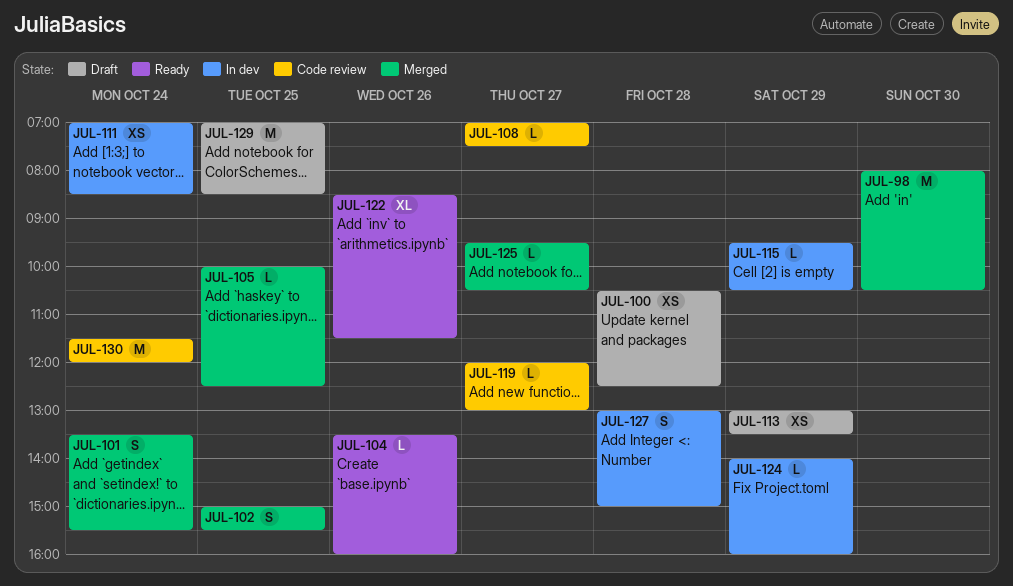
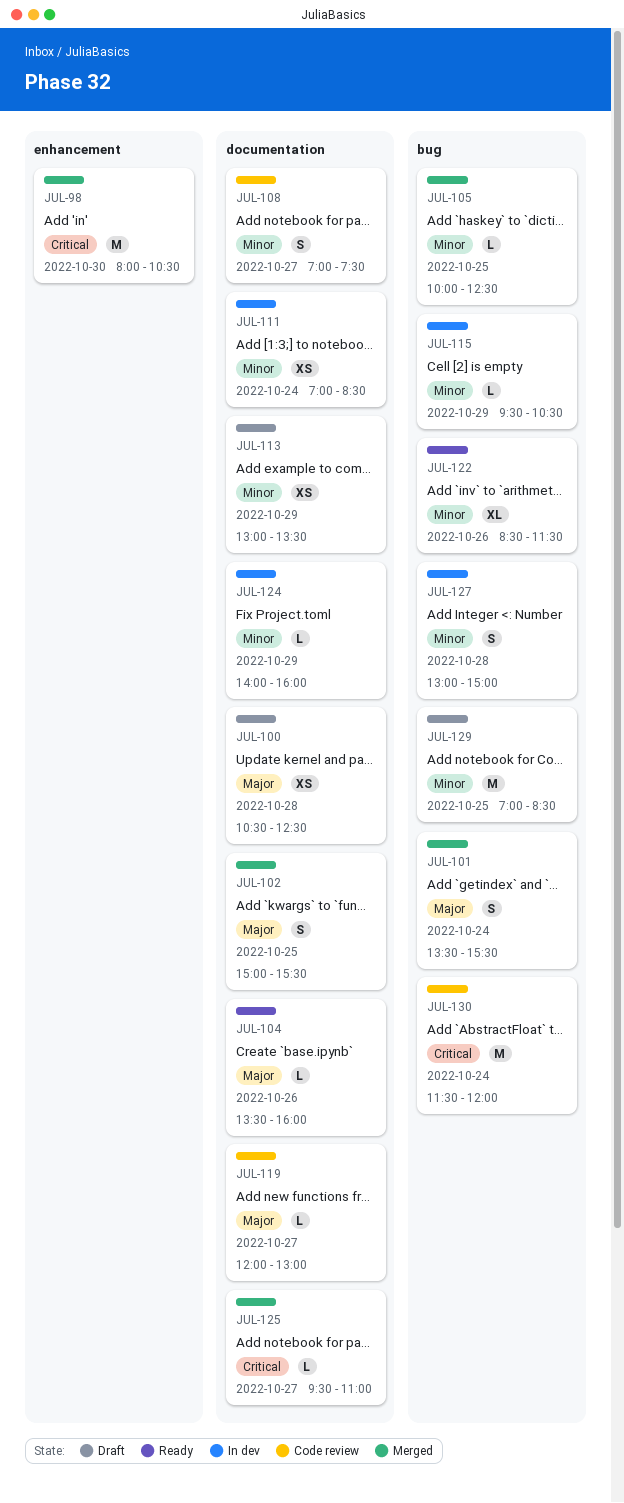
JUL-108, estimate: L -> S
JUL-125, ends: 10:30 -> 11:00

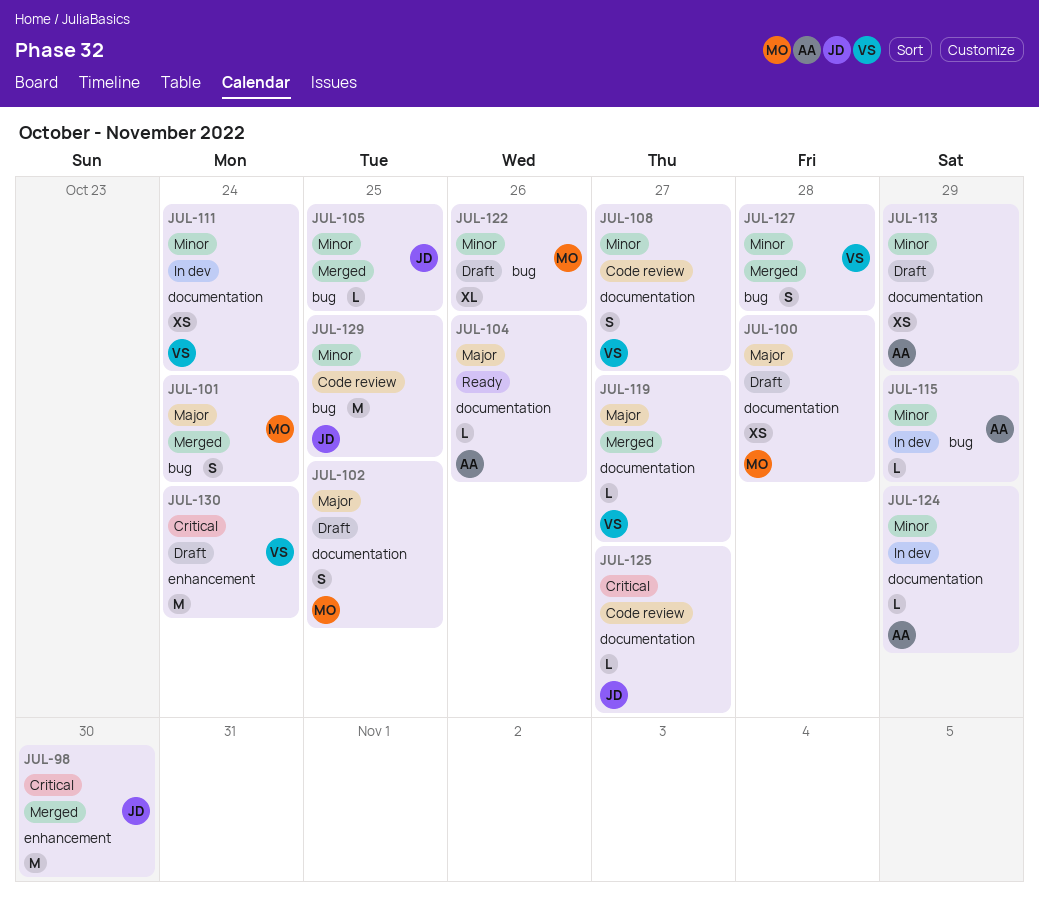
JUL-102, status: Merged -> Draft
JUL-119, status: Code review -> Merged
JUL-122, status: Ready -> Draft
JUL-125, status: Merged -> Code review
JUL-127, status: In dev -> Merged
JUL-129, status: Draft -> Code review
JUL-130, status: Code review -> Draft
JUL-130, label: bug -> enhancement

